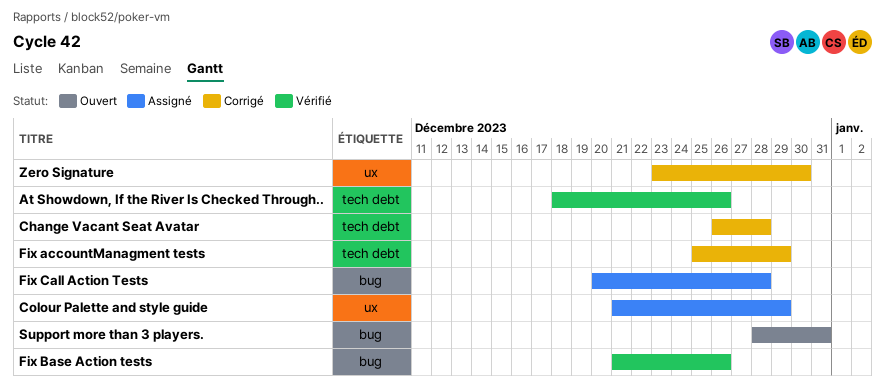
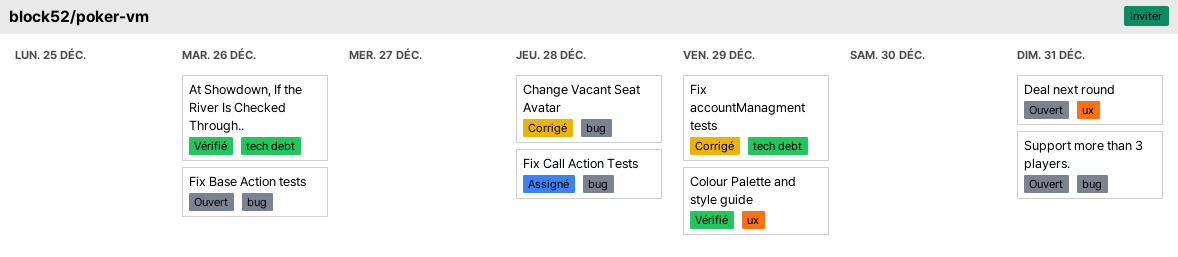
Change Vacant Seat Avatar, label: tech debt -> bug
Colour Palette and style guide, status: Assigné -> Vérifié
Deal next round: none -> present
Fix Base Action tests, status: Vérifié -> Ouvert
Zero Signature: present -> none

